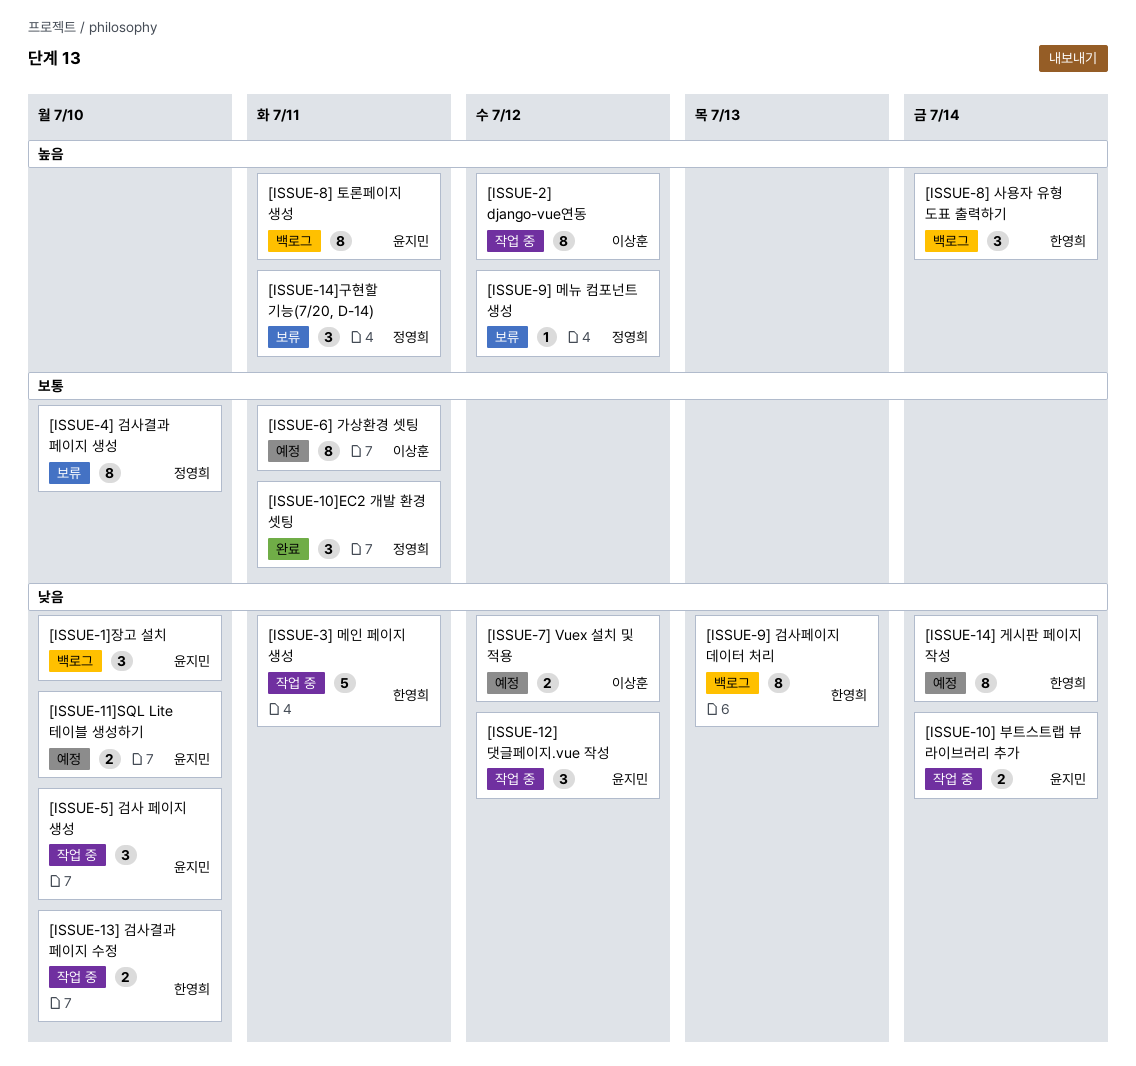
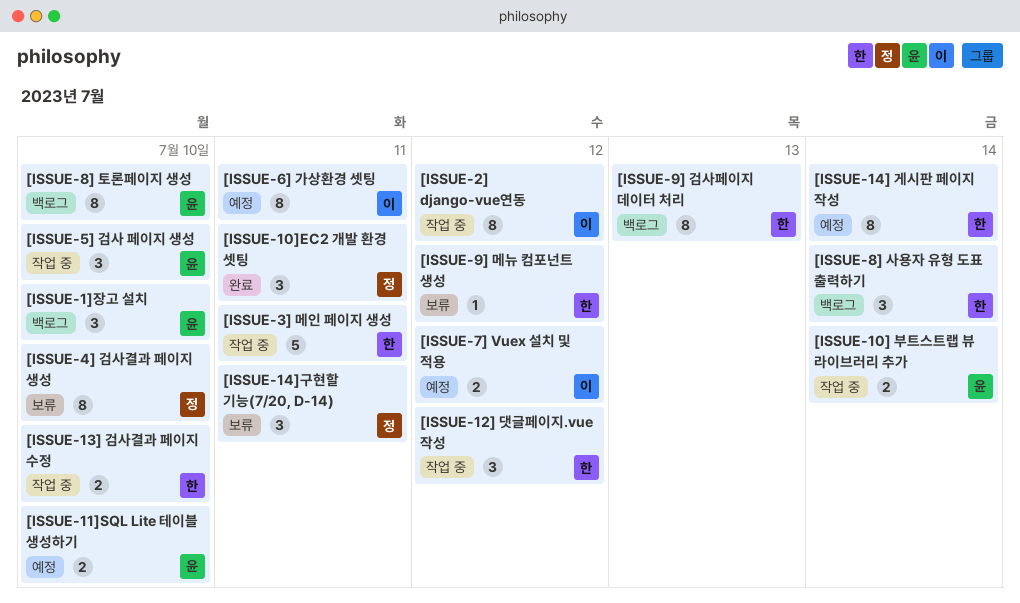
[ISSUE-12] 댓글페이지.vue 작성, owner: 윤지민 -> 한영희
[ISSUE-8] 토론페이지 생성, due: Jul 11 -> Jul 10
[ISSUE-9] 메뉴 컴포넌트 생성, owner: 정영희 -> 한영희

